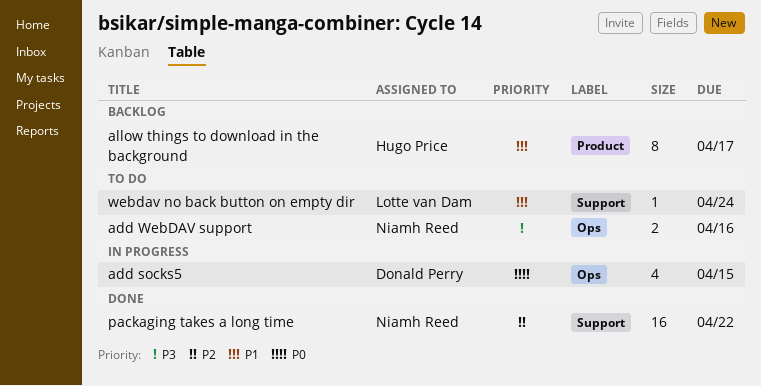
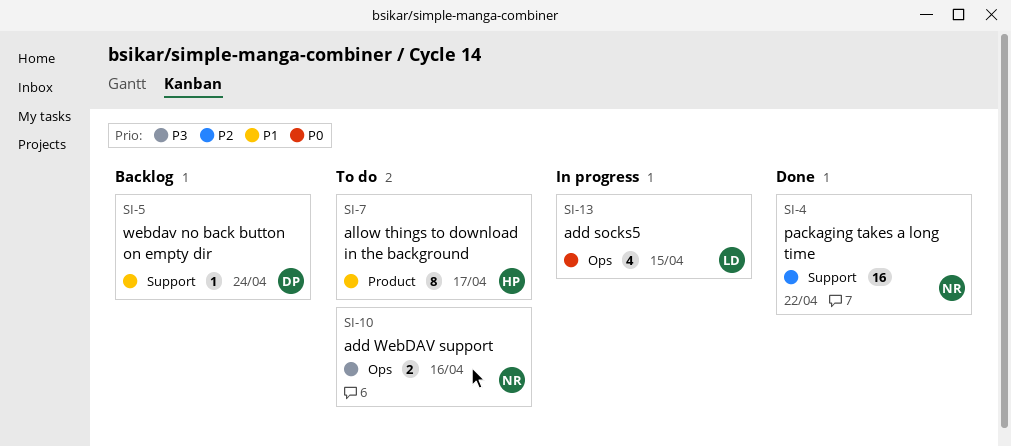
add socks5, owner: Donald Perry -> Lotte van Dam
allow things to download in the background, status: Backlog -> To do
webdav no back button on empty dir, status: To do -> Backlog
webdav no back button on empty dir, owner: Lotte van Dam -> Donald Perry

